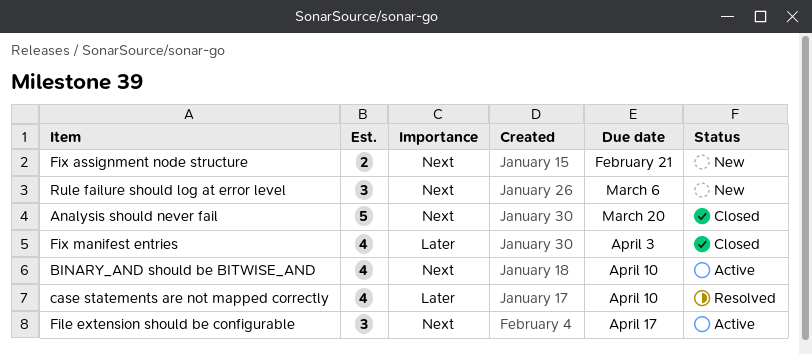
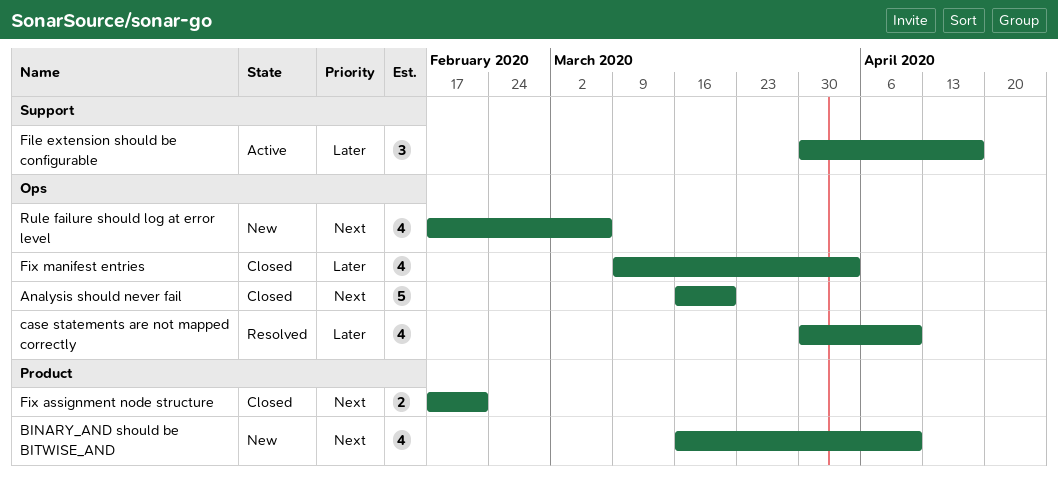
BINARY_AND should be BITWISE_AND, status: Active -> New
File extension should be configurable, priority: Next -> Later
Fix assignment node structure, status: New -> Closed
Rule failure should log at error level, estimate: 3 -> 4

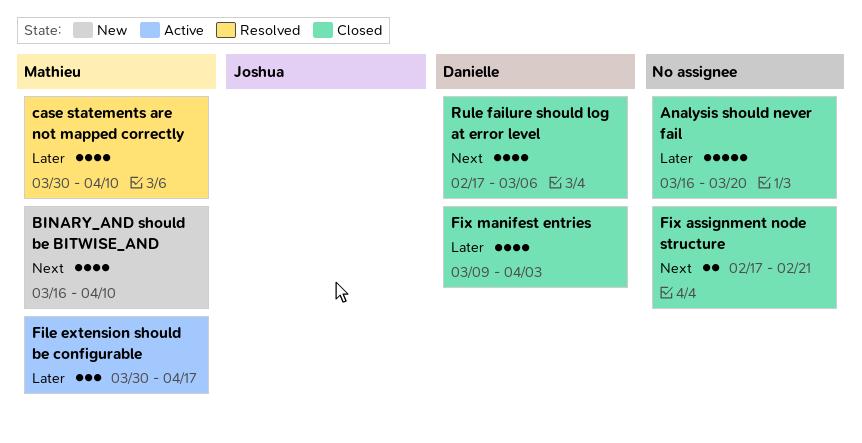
Analysis should never fail, priority: Next -> Later
Rule failure should log at error level, status: New -> Closed

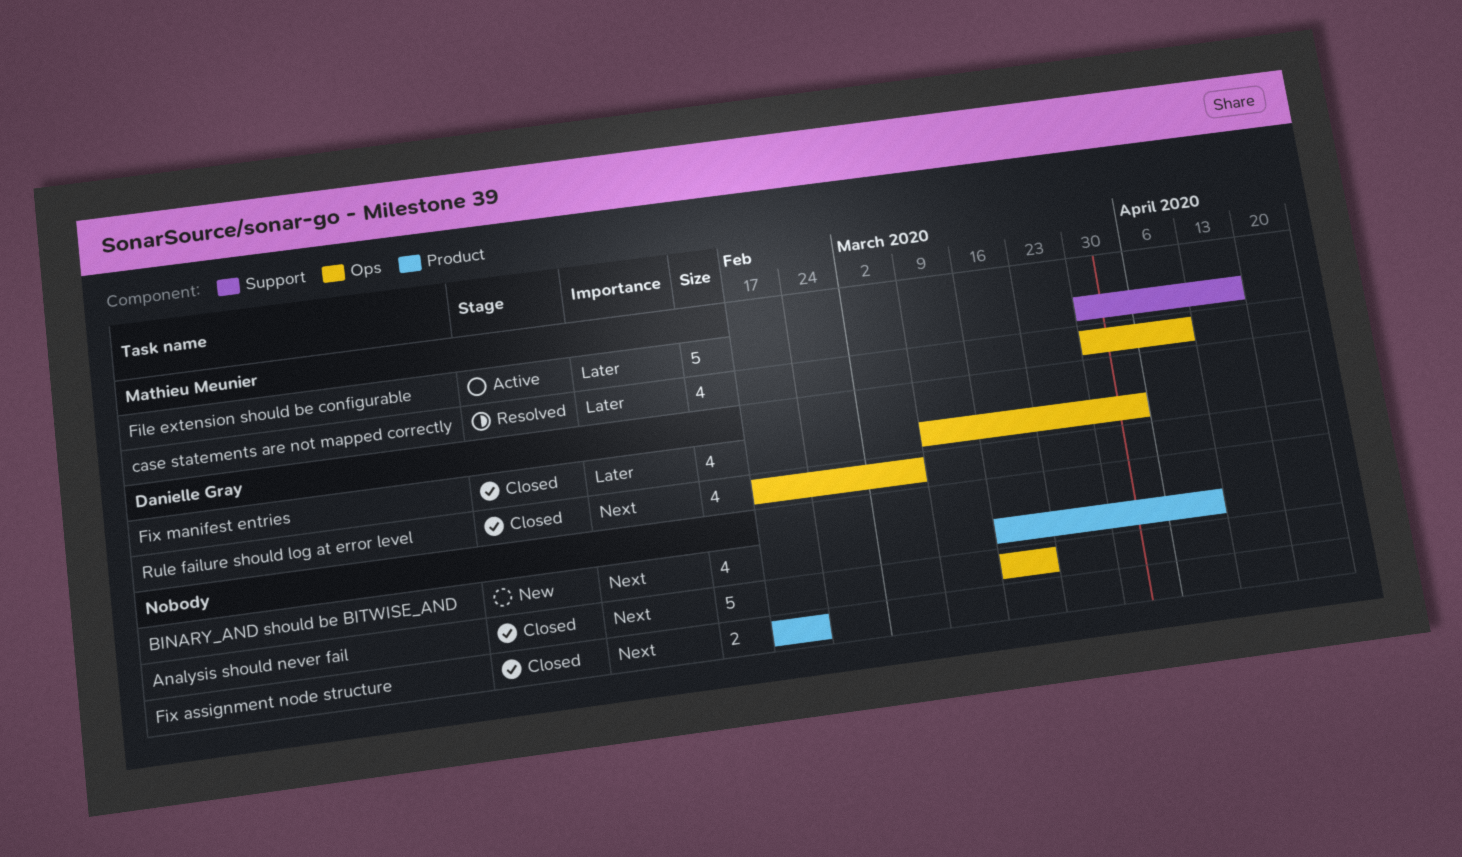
Analysis should never fail, priority: Later -> Next
BINARY_AND should be BITWISE_AND, owner: Mathieu Meunier -> none
File extension should be configurable, estimate: 3 -> 5

